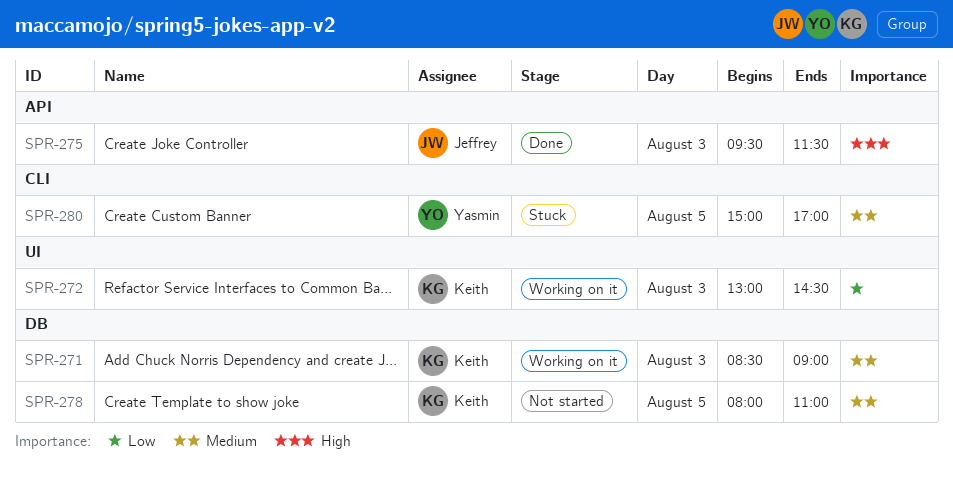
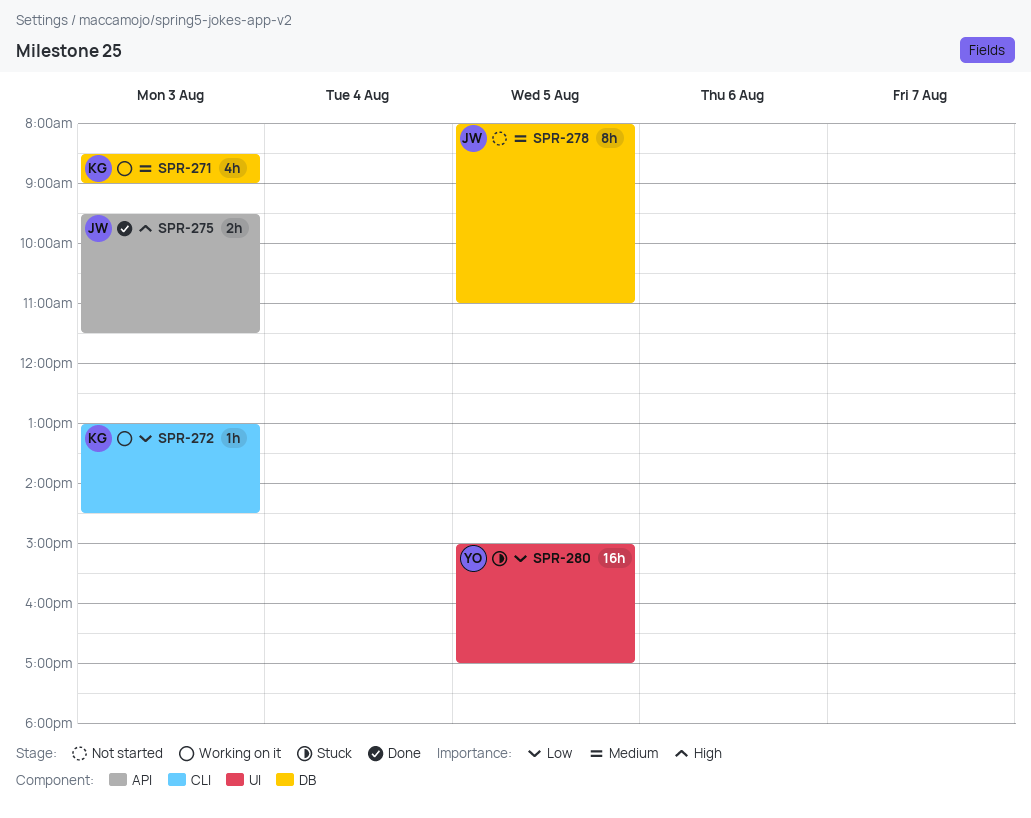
SPR-272, label: UI -> CLI
SPR-278, owner: Keith -> Jeffrey
SPR-280, priority: Medium -> Low
SPR-280, label: CLI -> UI

